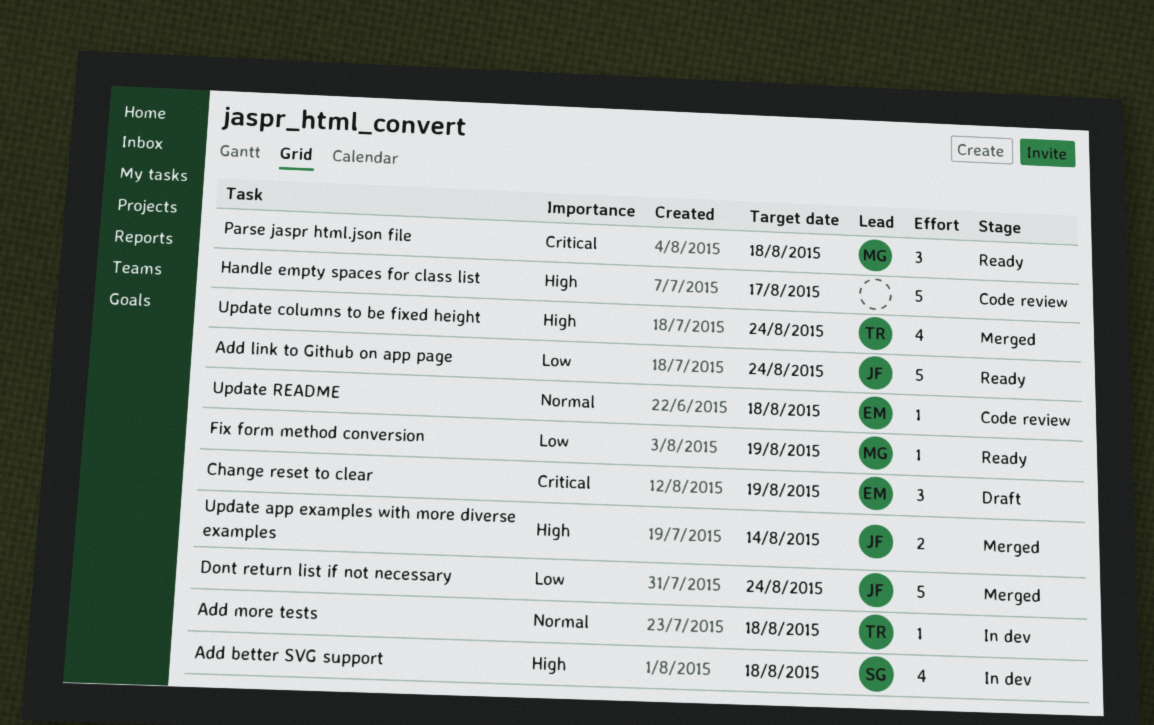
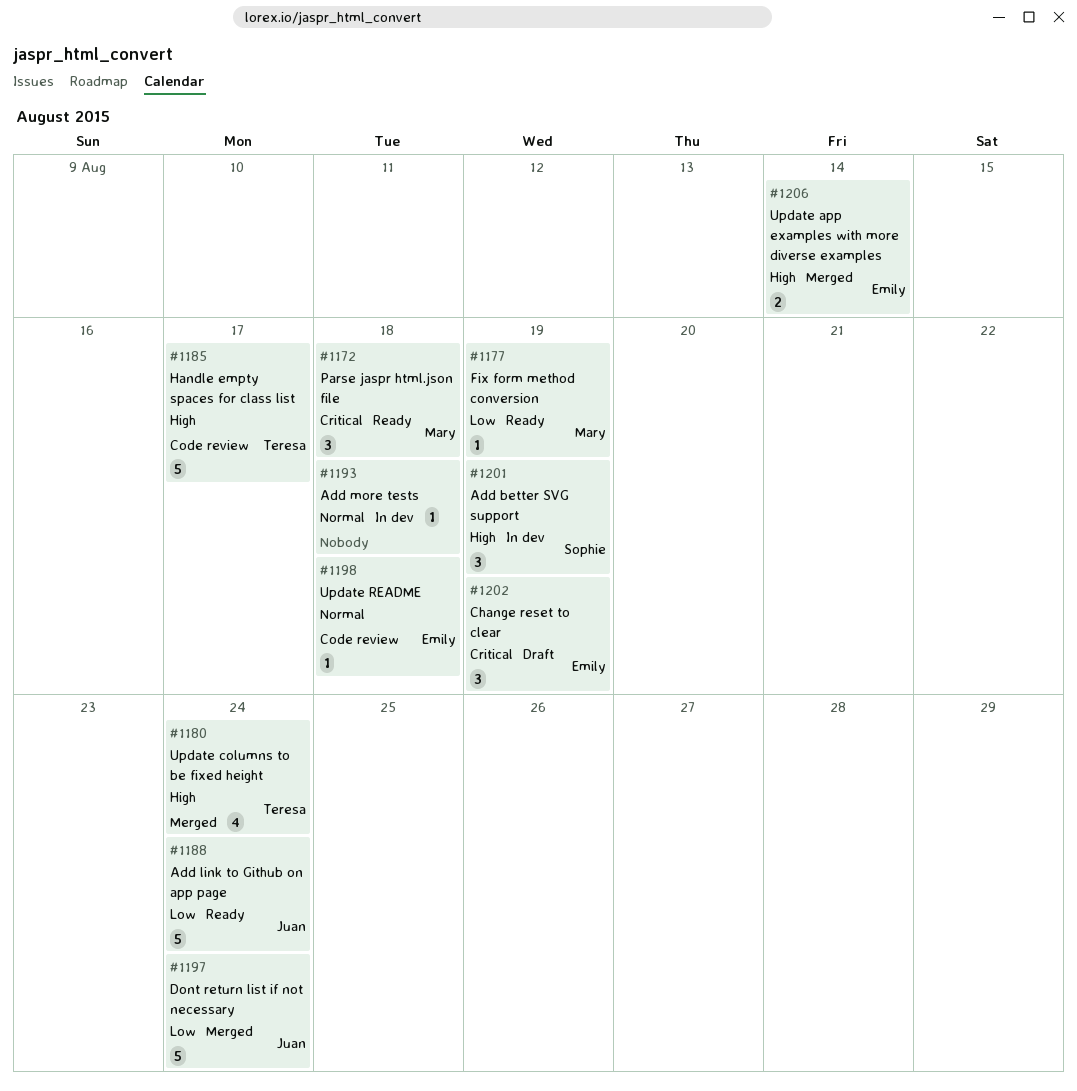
Add better SVG support, estimate: 4 -> 3
Add better SVG support, due: Aug 18 -> Aug 19
Add more tests, owner: Teresa -> none
Handle empty spaces for class list, owner: none -> Teresa
Update app examples with more diverse examples, owner: Juan -> Emily

